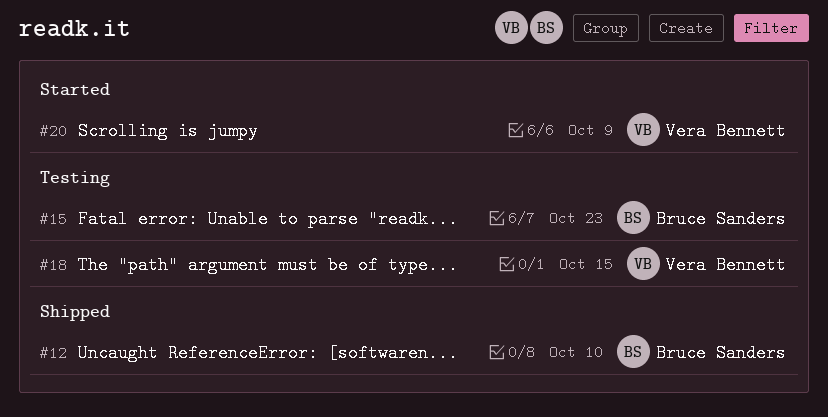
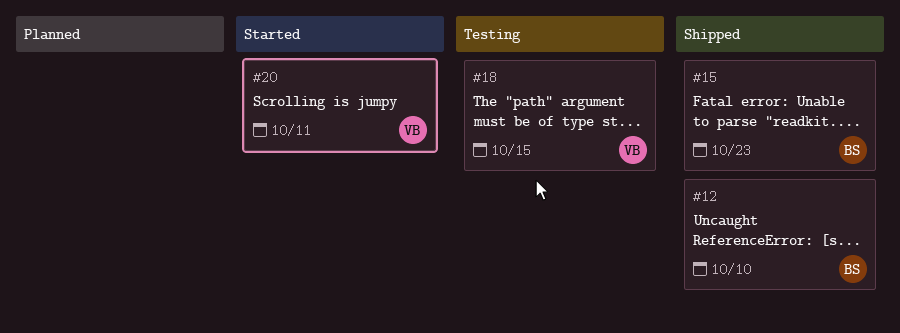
#15, status: Testing -> Shipped
#20, due: Oct 9 -> Oct 11

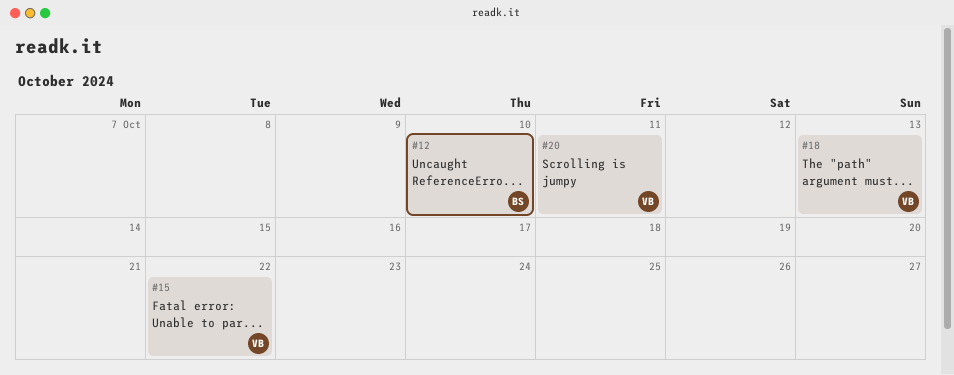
#15, owner: BS -> VB
#15, due: Oct 23 -> Oct 22
#18, due: Oct 15 -> Oct 13

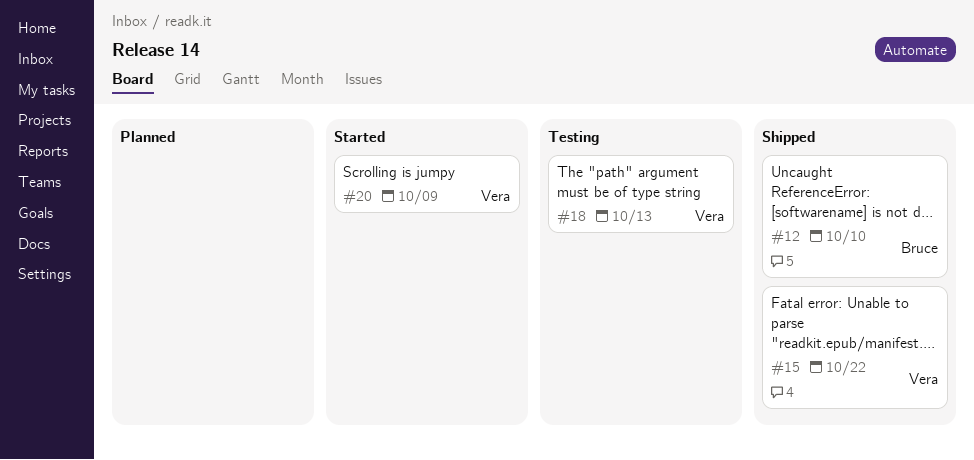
#20, due: Oct 11 -> Oct 9

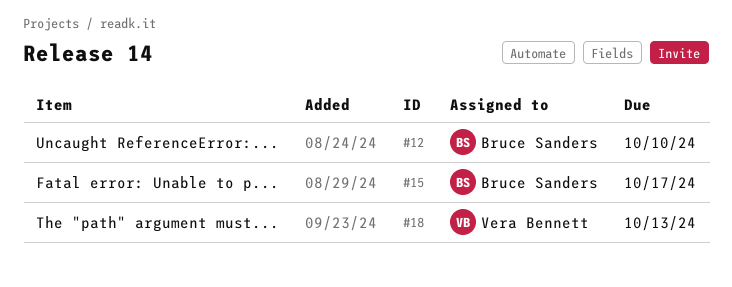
#15, owner: Vera Bennett -> Bruce Sanders
#15, due: Oct 22 -> Oct 17
#20: present -> none

